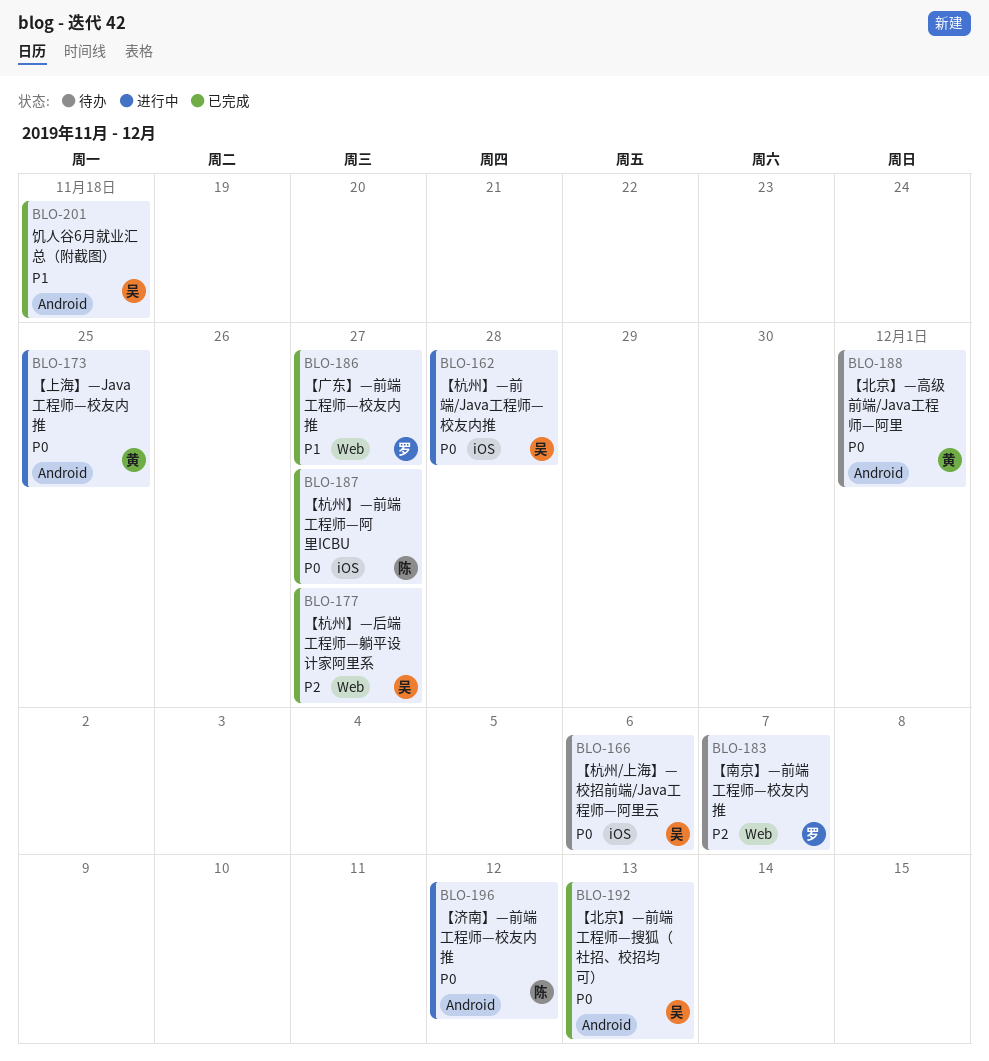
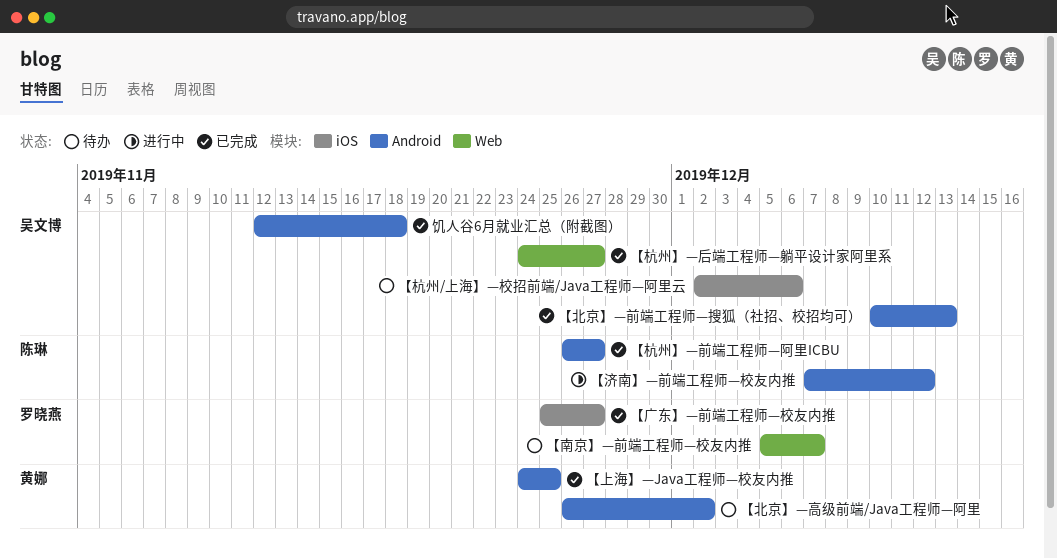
【上海】—Java工程师—校友内推, status: 进行中 -> 已完成
【北京】—高级前端/Java工程师—阿里, due: Dec 1 -> Dec 2
【广东】—前端工程师—校友内推, label: Web -> iOS
【杭州】—前端/Java工程师—校友内推: present -> none
【杭州】—前端工程师—阿里ICBU, label: iOS -> Android

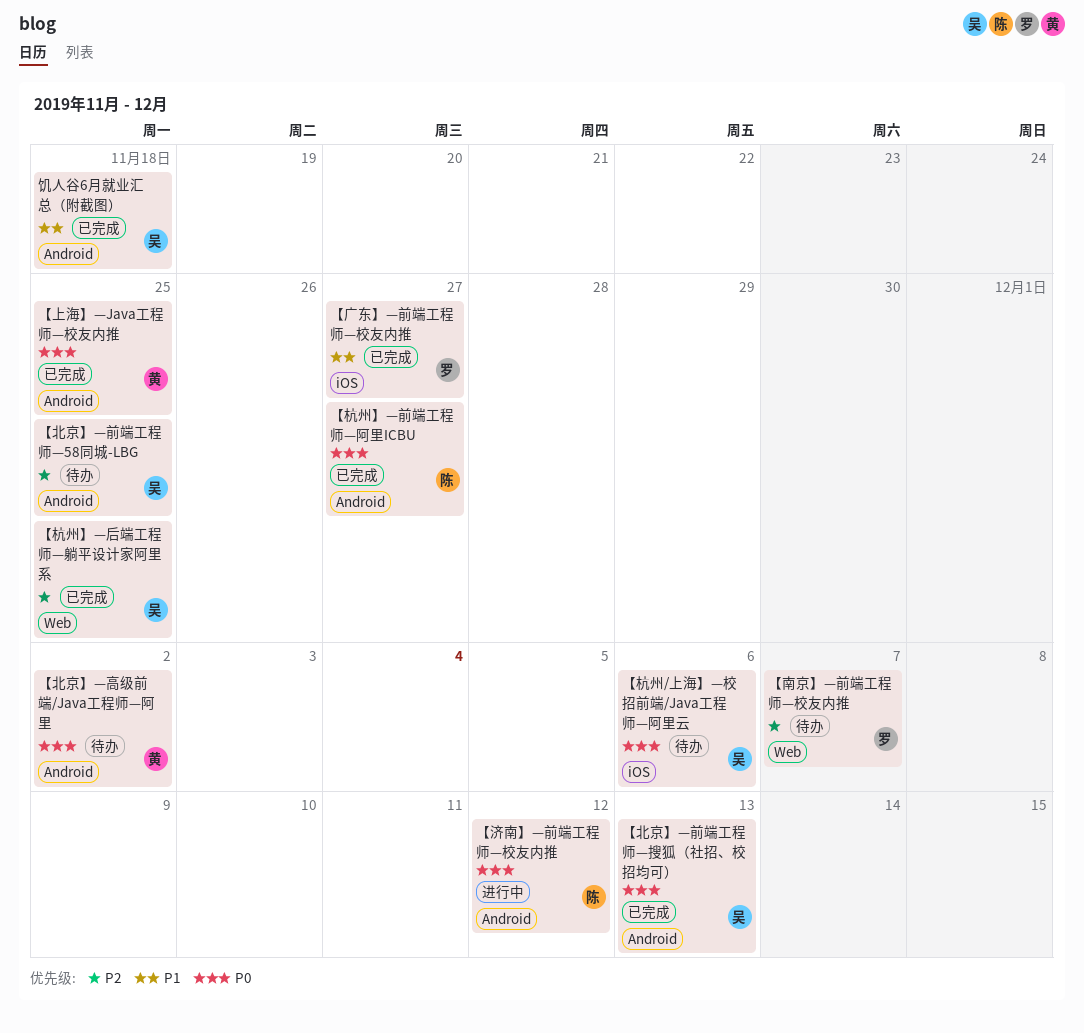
【北京】—前端工程师—58同城-LBG: none -> present
【杭州】—后端工程师—躺平设计家阿里系, due: Nov 27 -> Nov 25

